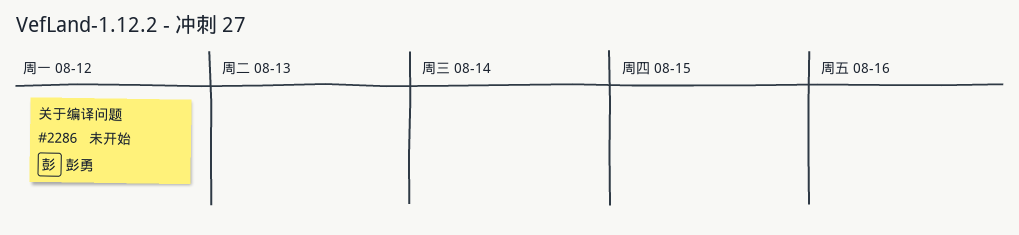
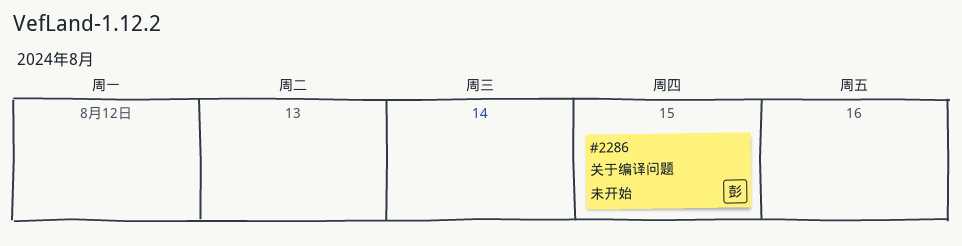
#2286, due: Aug 12 -> Aug 15

